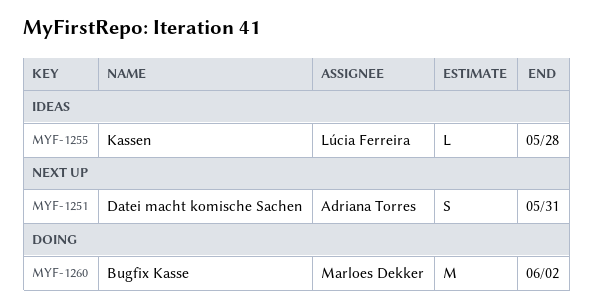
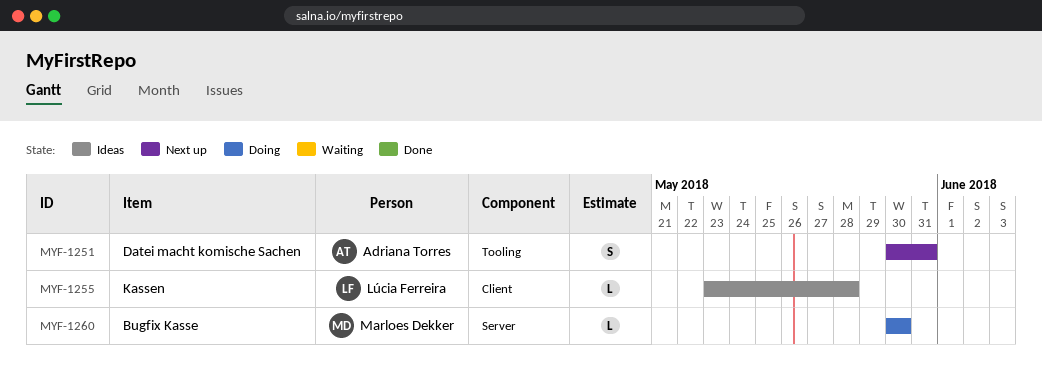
MYF-1260, estimate: M -> L
MYF-1260, due: Jun 2 -> May 30

